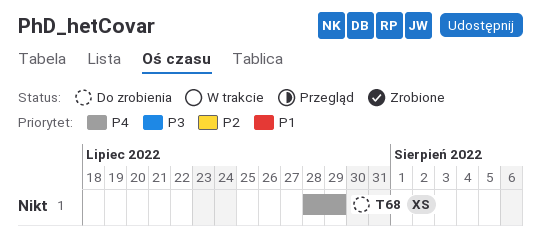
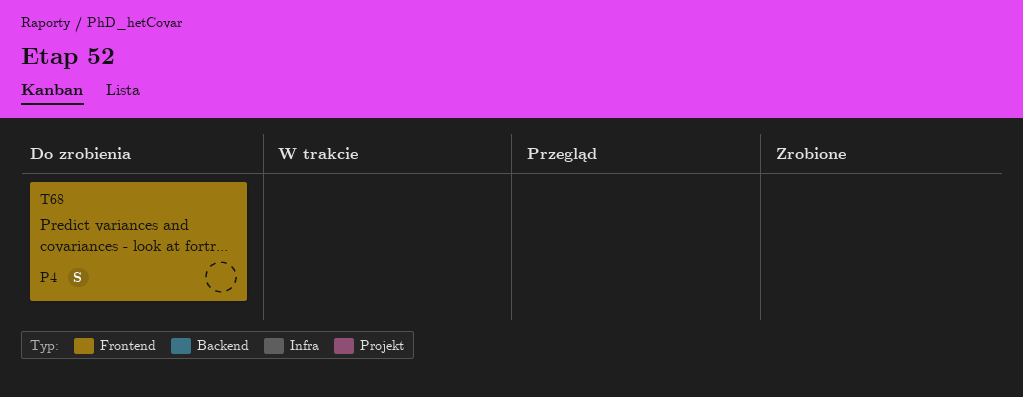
T68, estimate: XS -> S

